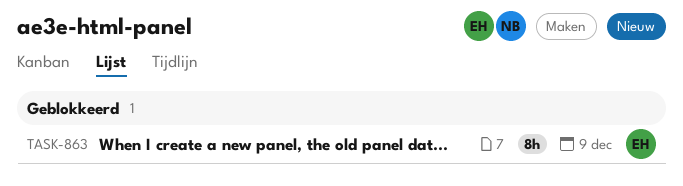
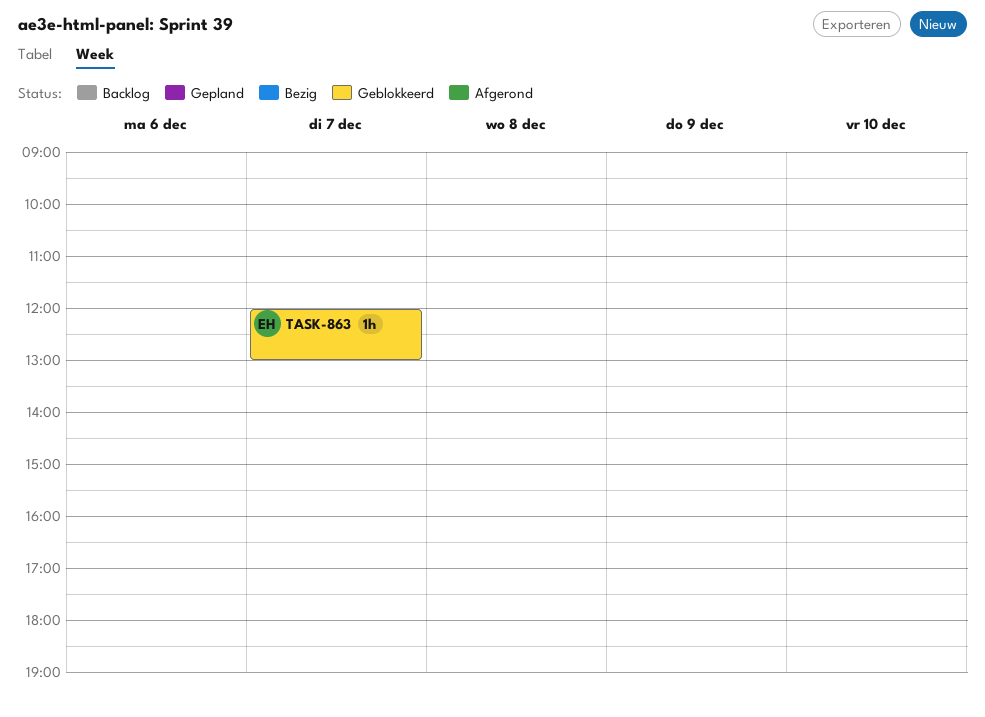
TASK-863, estimate: 8h -> 1h
TASK-863, day: Dec 9 -> Dec 7

